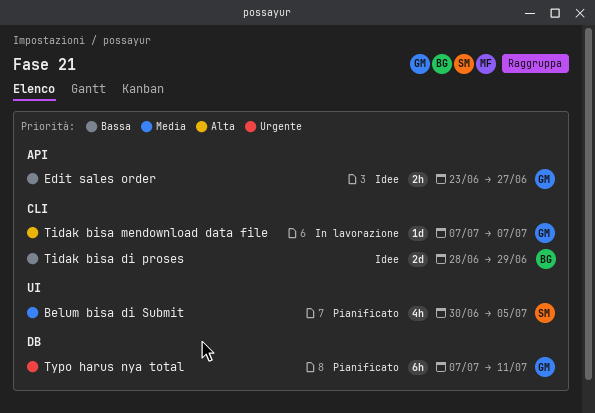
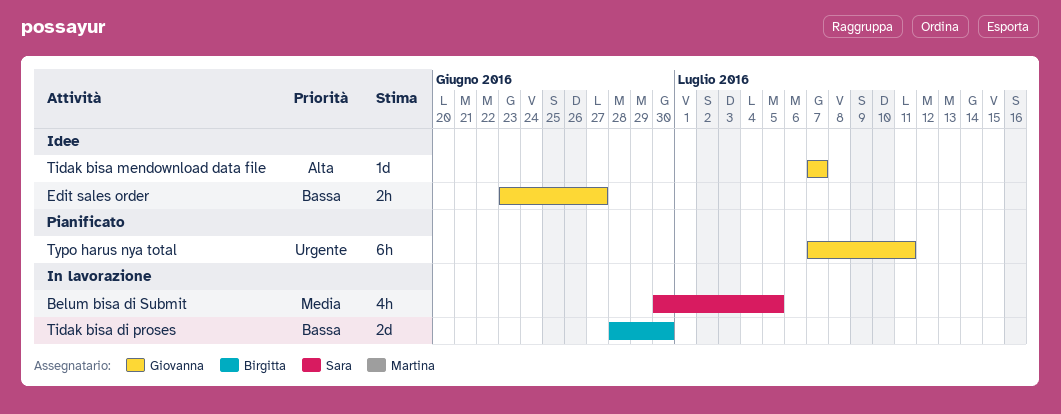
Belum bisa di Submit, status: Pianificato -> In lavorazione
Tidak bisa di proses, status: Idee -> In lavorazione
Tidak bisa di proses, due: Jun 29 -> Jun 30
Tidak bisa mendownload data file, status: In lavorazione -> Idee

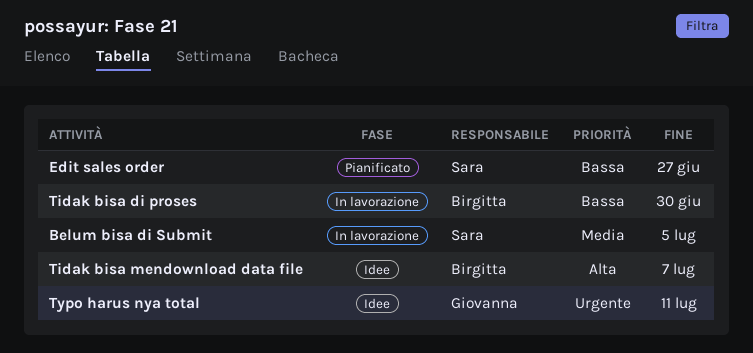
Edit sales order, status: Idee -> Pianificato
Edit sales order, owner: Giovanna -> Sara
Tidak bisa mendownload data file, owner: Giovanna -> Birgitta
Typo harus nya total, status: Pianificato -> Idee

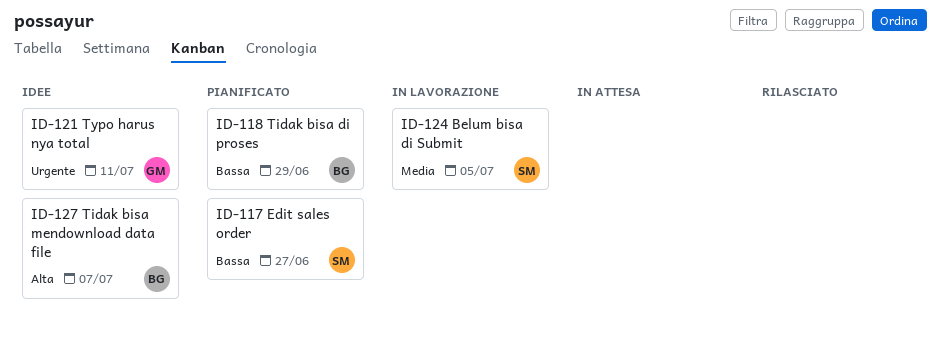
Tidak bisa di proses, status: In lavorazione -> Pianificato
Tidak bisa di proses, due: Jun 30 -> Jun 29

